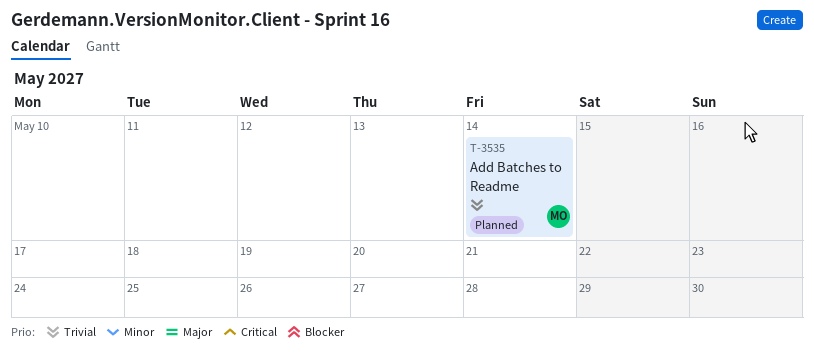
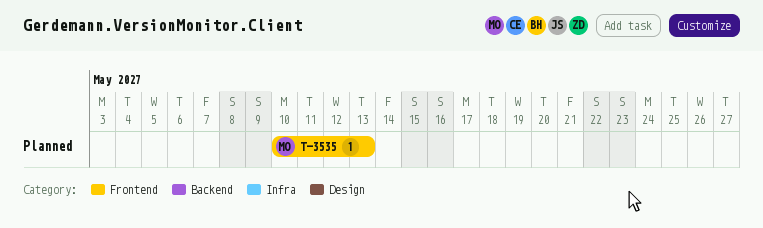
T-3535, due: May 14 -> May 13

